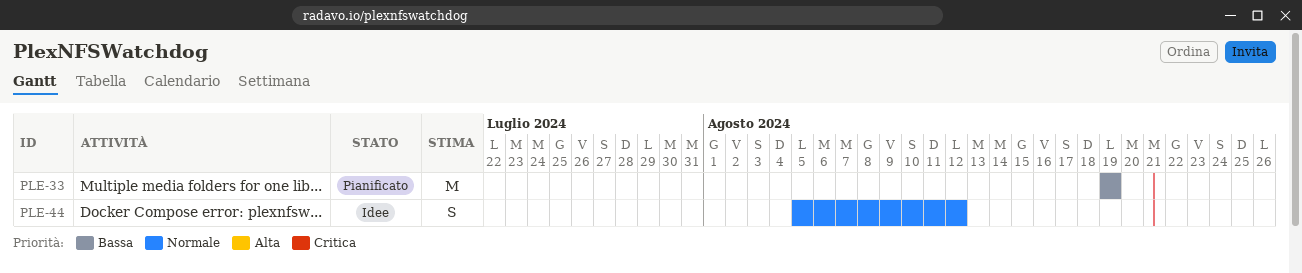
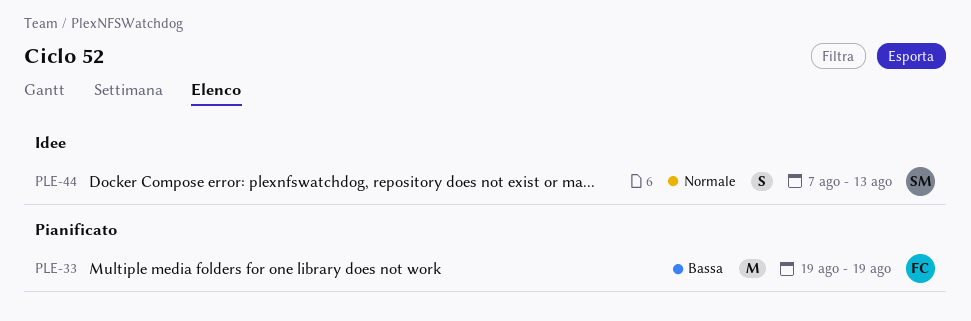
PLE-44, start: Aug 5 -> Aug 7
PLE-44, due: Aug 12 -> Aug 13

